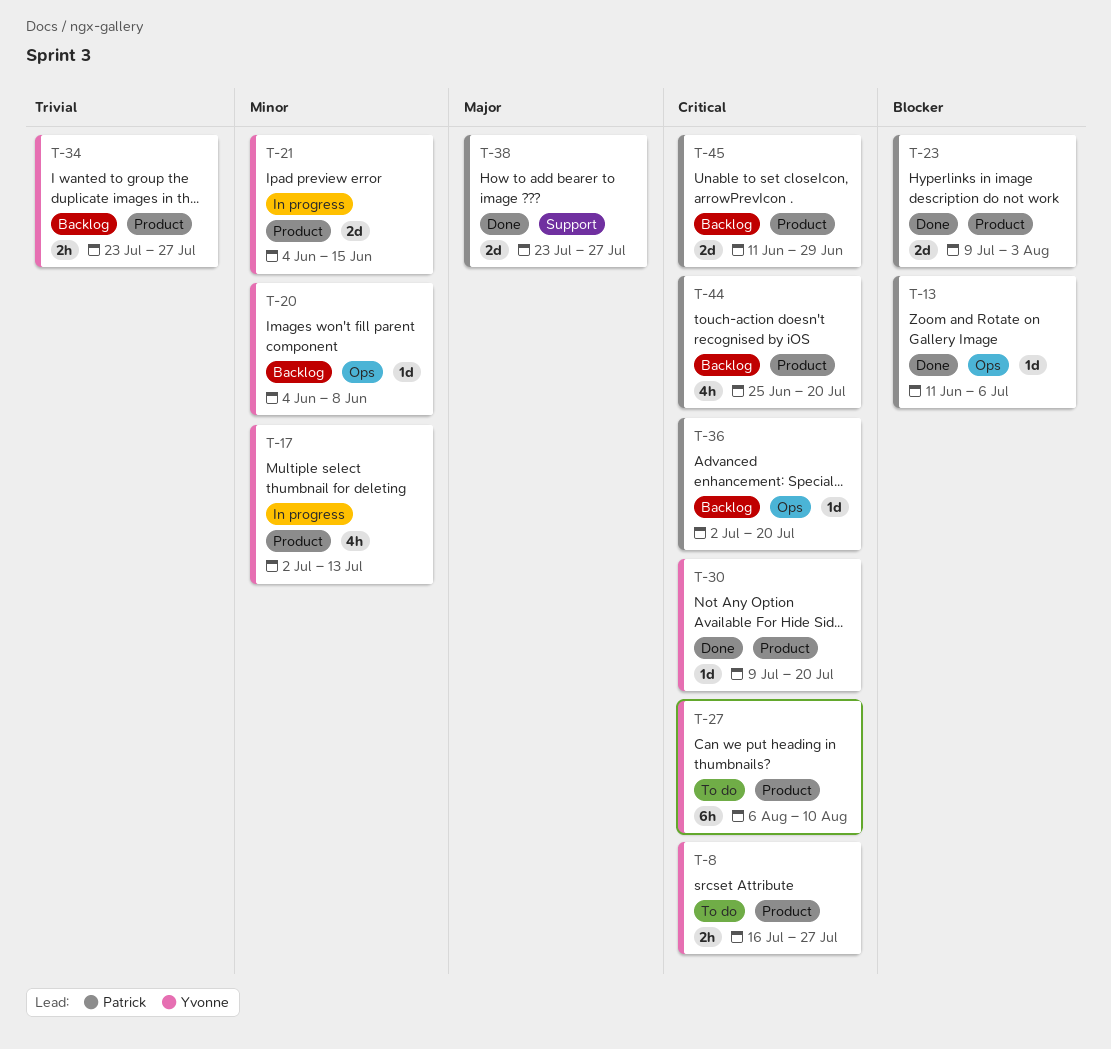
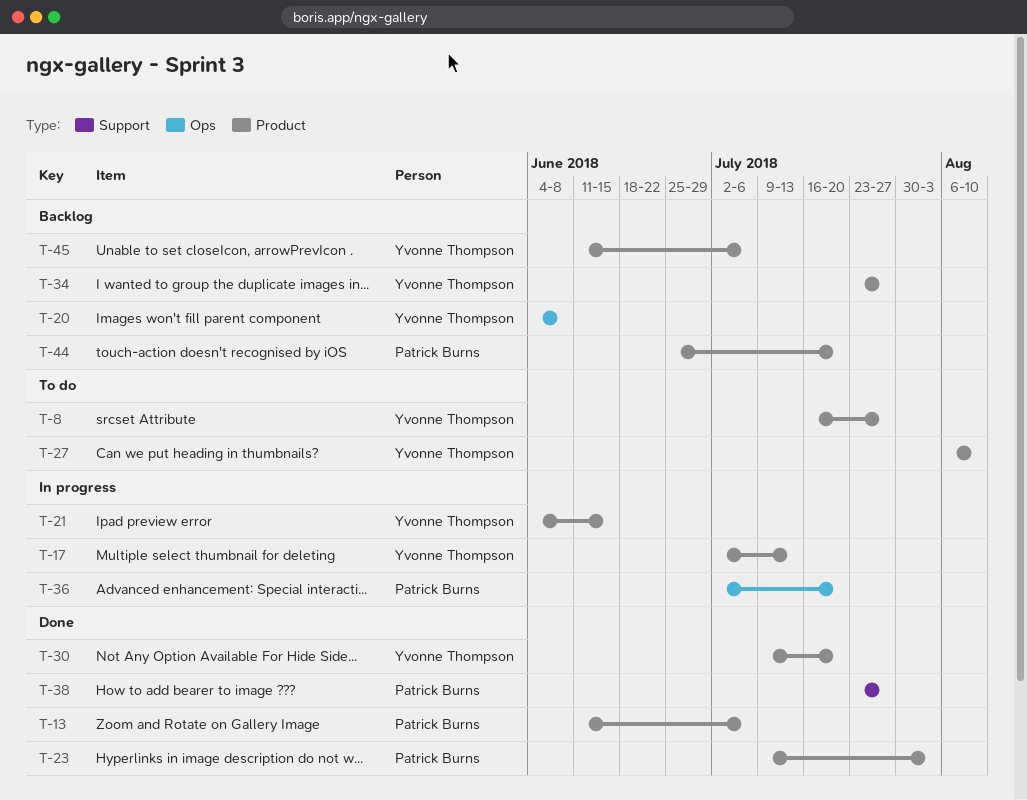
T-13, label: Ops -> Product
T-36, status: Backlog -> In progress
T-45, owner: Patrick Burns -> Yvonne Thompson
T-45, due: Jun 29 -> Jul 6

